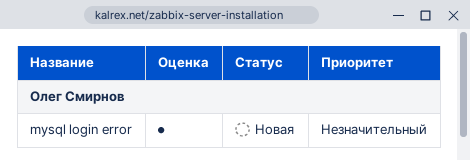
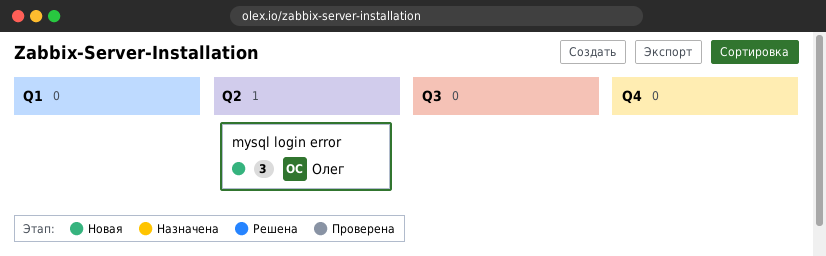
mysql login error, estimate: 1 -> 3

